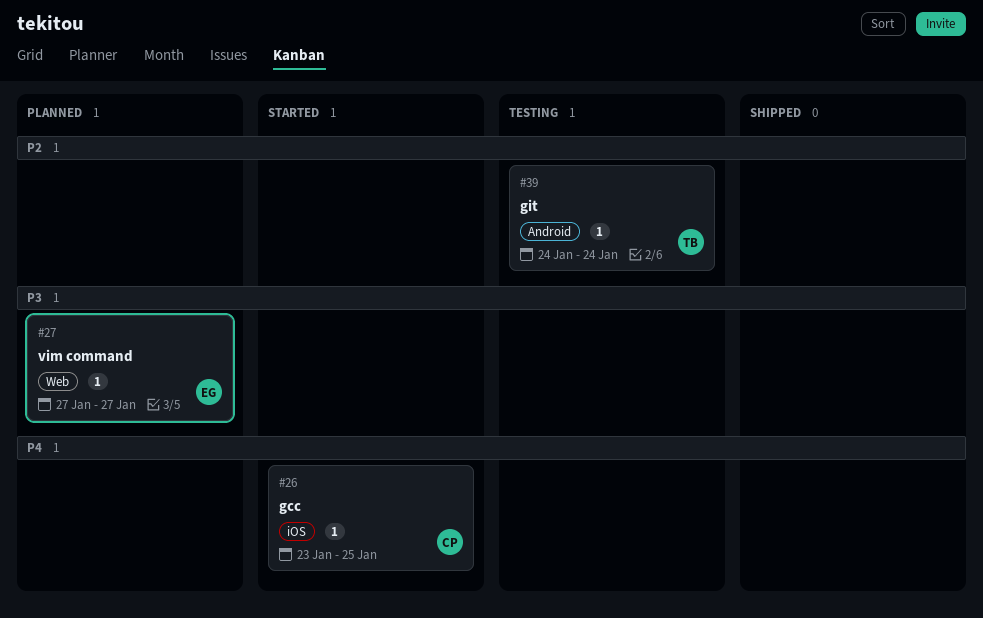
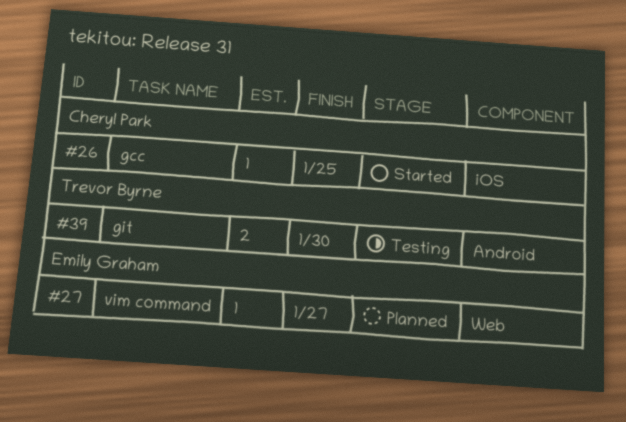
#39, estimate: 1 -> 2
#39, due: Jan 24 -> Jan 30

